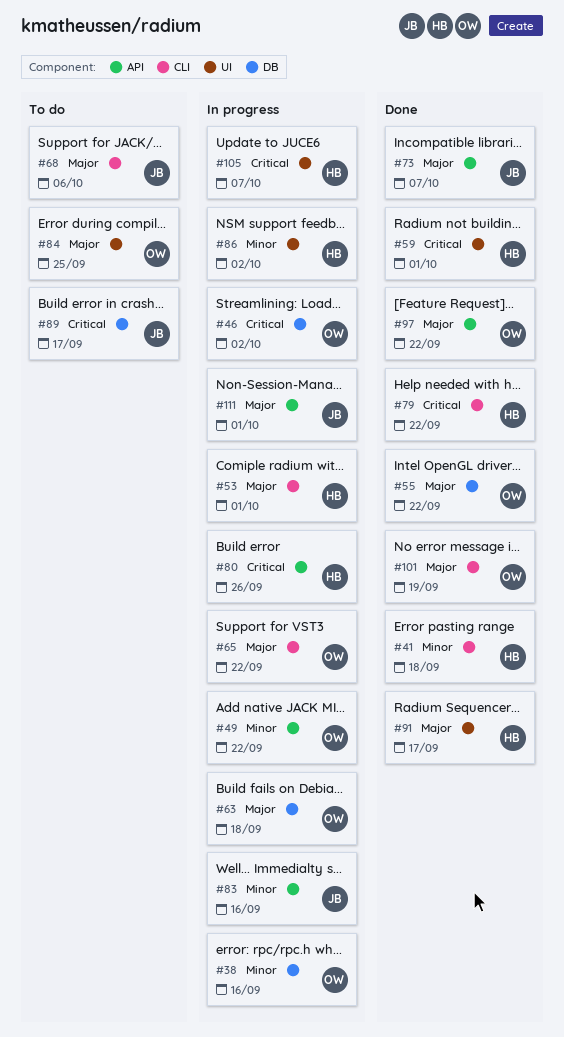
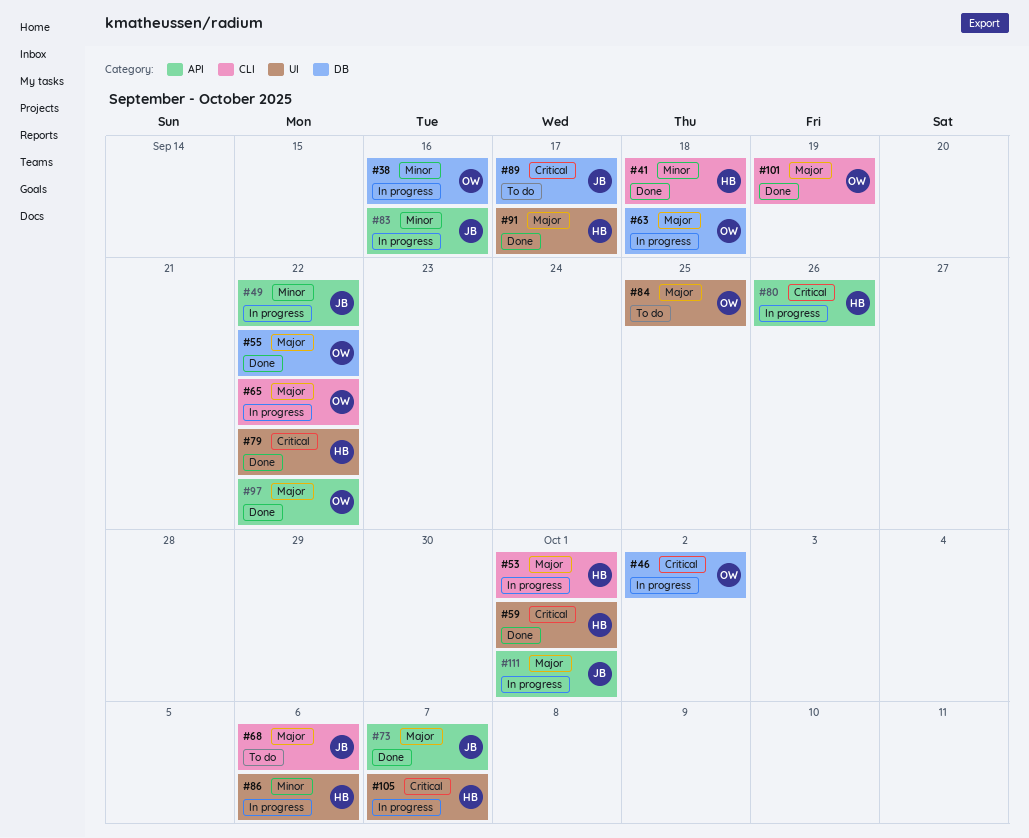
#49, owner: OW -> JB
#79, label: CLI -> UI
#86, due: Oct 2 -> Oct 6

